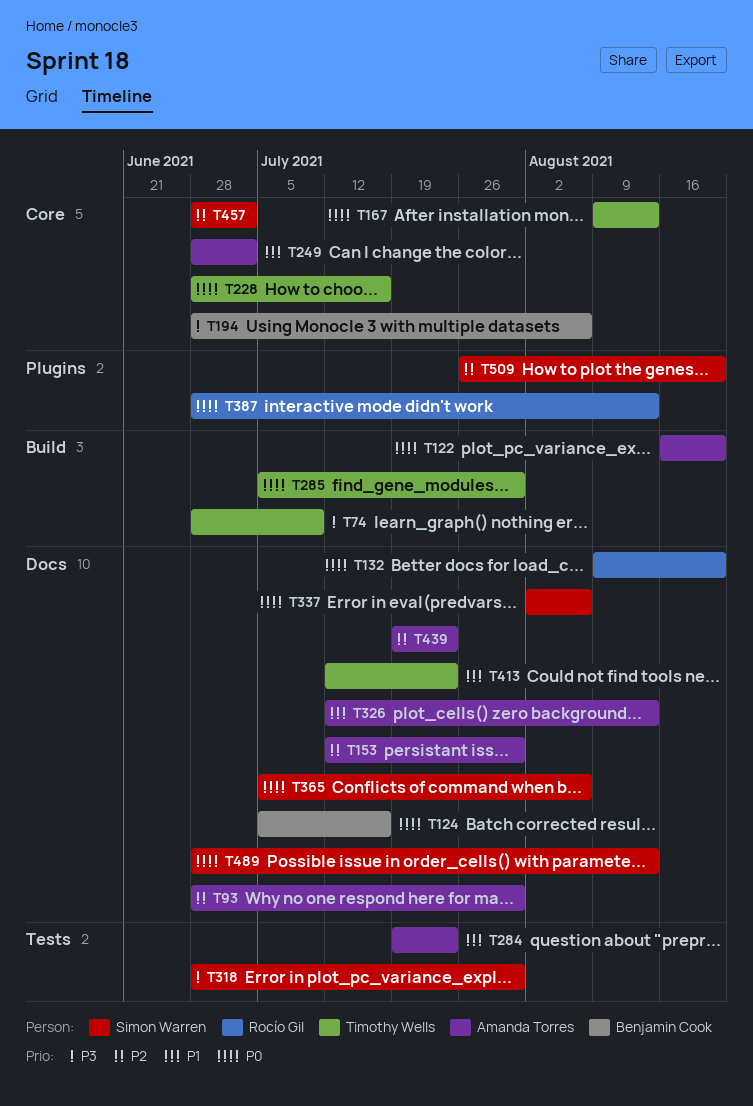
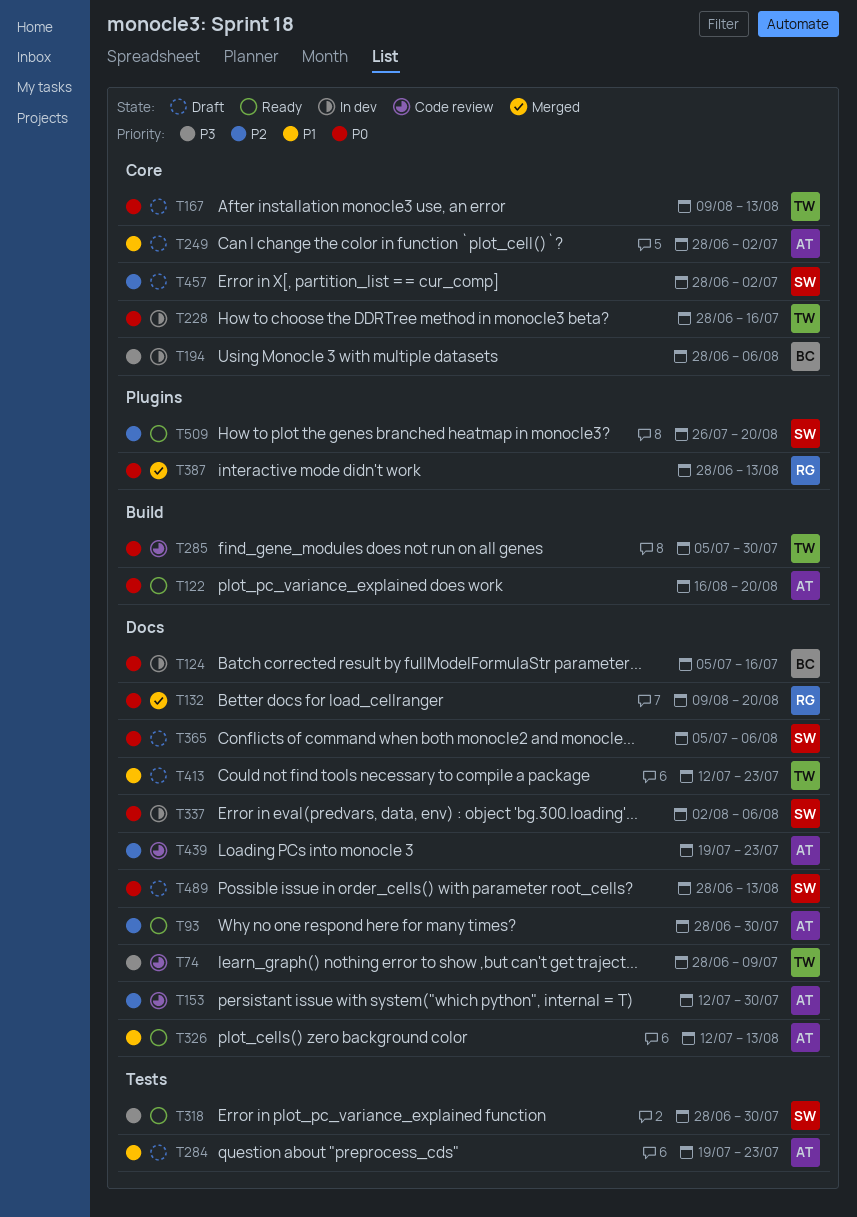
T74, label: Build -> Docs

